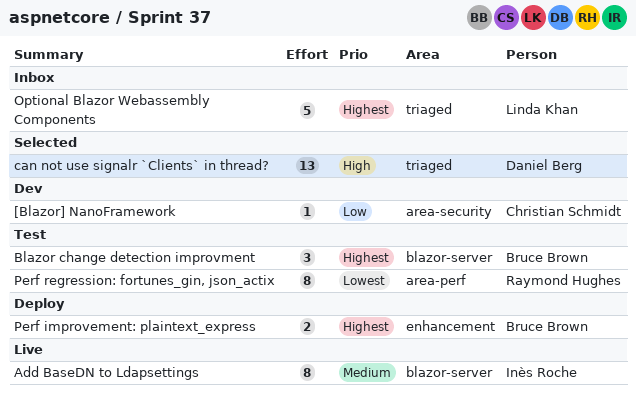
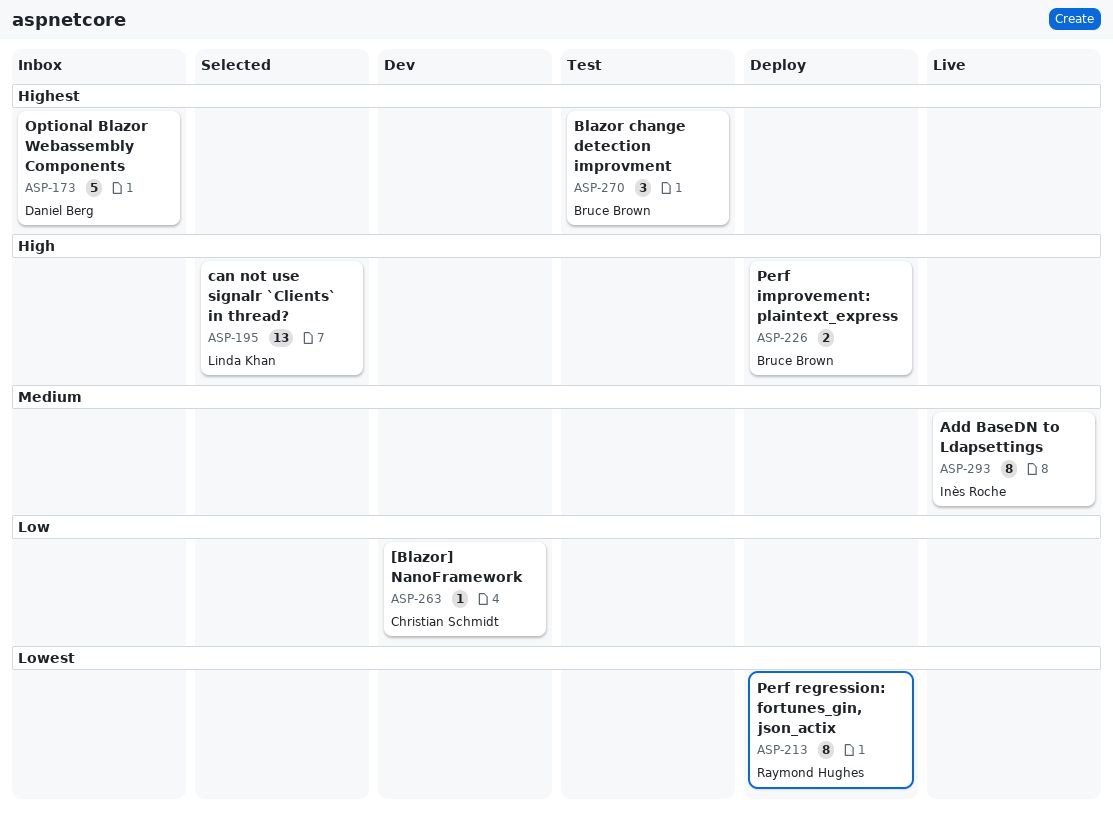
can not use signalr `Clients` in thread?, owner: Daniel Berg -> Linda Khan
Optional Blazor Webassembly Components, owner: Linda Khan -> Daniel Berg
Perf improvement: plaintext_express, priority: Highest -> High
Perf regression: fortunes_gin, json_actix, status: Test -> Deploy

